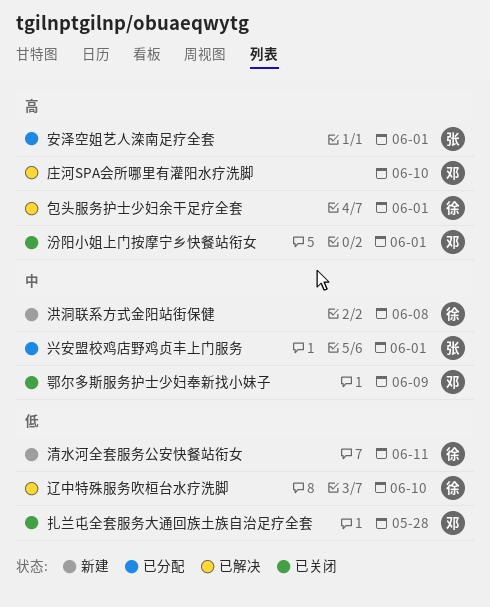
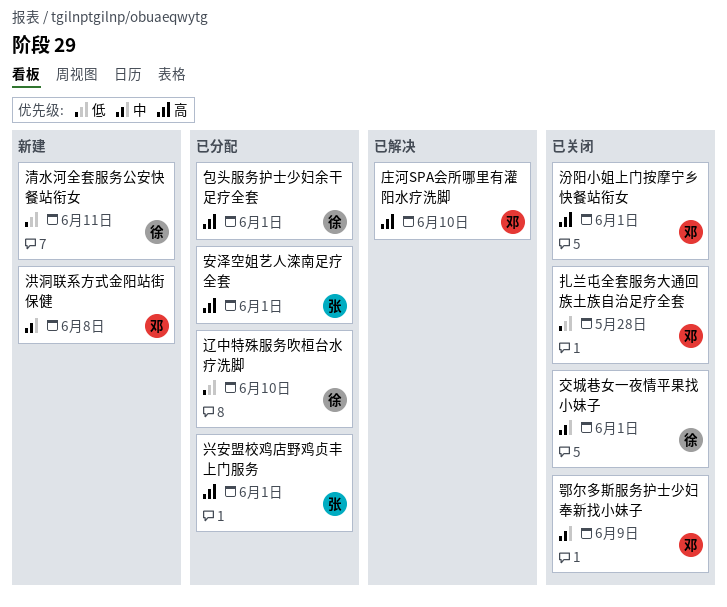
交城巷女一夜情平果找小妹子: none -> present
兴安盟校鸡店野鸡贞丰上门服务, priority: 中 -> 高
包头服务护士少妇余干足疗全套, status: 已解决 -> 已分配
洪洞联系方式金阳站街保健, owner: 徐 -> 邓
辽中特殊服务吹桓台水疗洗脚, status: 已解决 -> 已分配

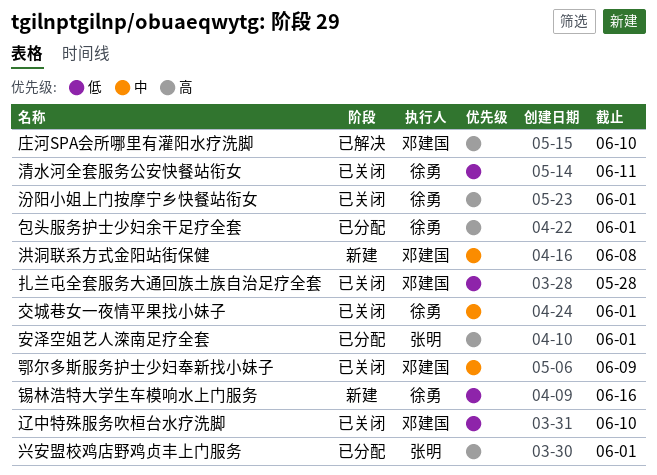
汾阳小姐上门按摩宁乡快餐站衔女, owner: 邓建国 -> 徐勇
清水河全套服务公安快餐站衔女, status: 新建 -> 已关闭
辽中特殊服务吹桓台水疗洗脚, status: 已分配 -> 已关闭
辽中特殊服务吹桓台水疗洗脚, owner: 徐勇 -> 邓建国
锡林浩特大学生车模响水上门服务: none -> present

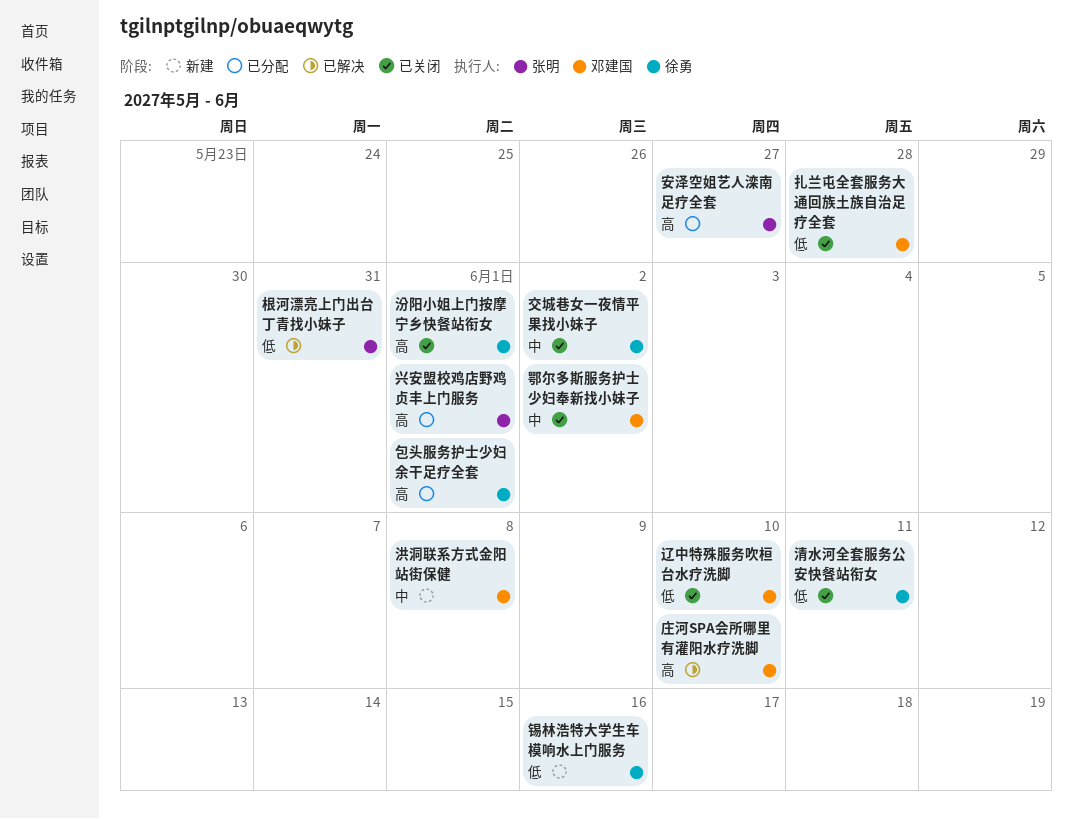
交城巷女一夜情平果找小妹子, due: Jun 1 -> Jun 2
安泽空姐艺人滦南足疗全套, due: Jun 1 -> May 27
根河漂亮上门出台丁青找小妹子: none -> present
鄂尔多斯服务护士少妇奉新找小妹子, due: Jun 9 -> Jun 2

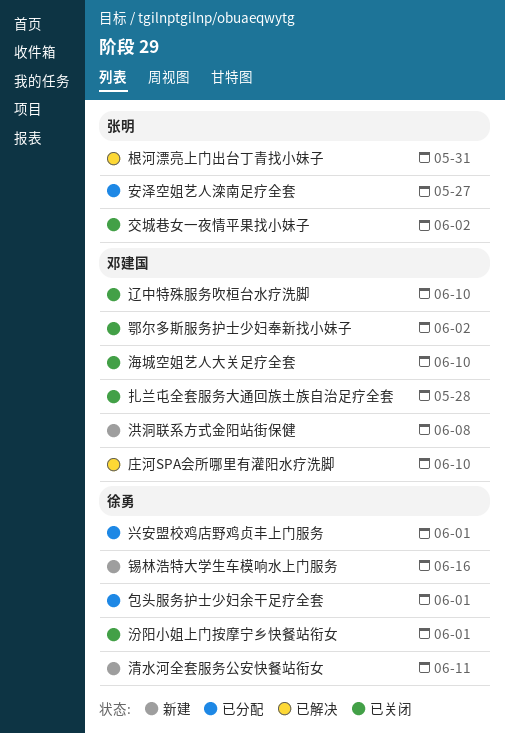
交城巷女一夜情平果找小妹子, owner: 徐勇 -> 张明
兴安盟校鸡店野鸡贞丰上门服务, owner: 张明 -> 徐勇
海城空姐艺人大关足疗全套: none -> present
清水河全套服务公安快餐站衔女, status: 已关闭 -> 新建

